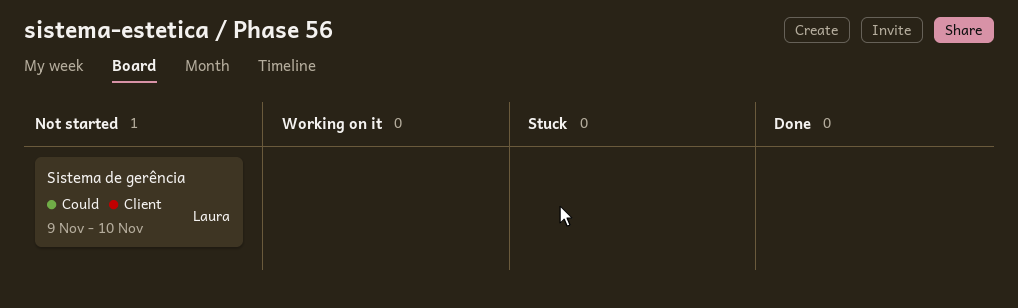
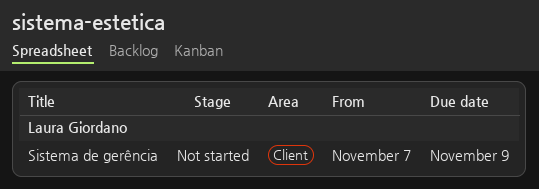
Sistema de gerência, start: Nov 9 -> Nov 7
Sistema de gerência, due: Nov 10 -> Nov 9

